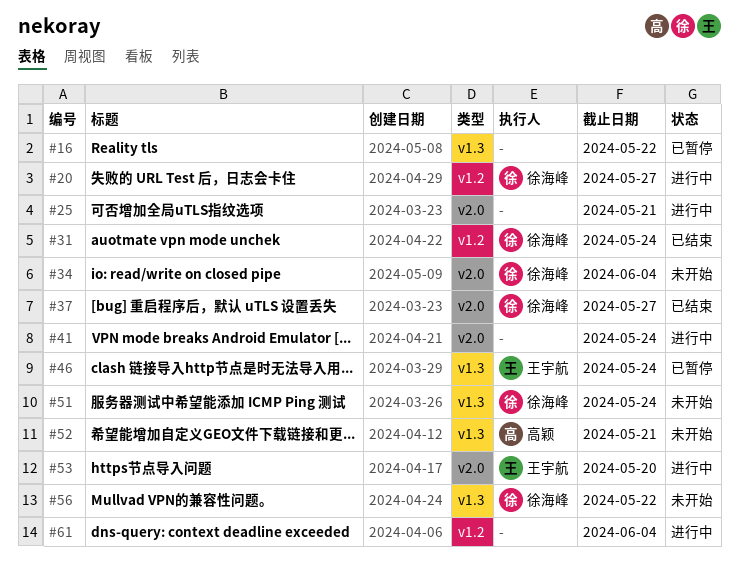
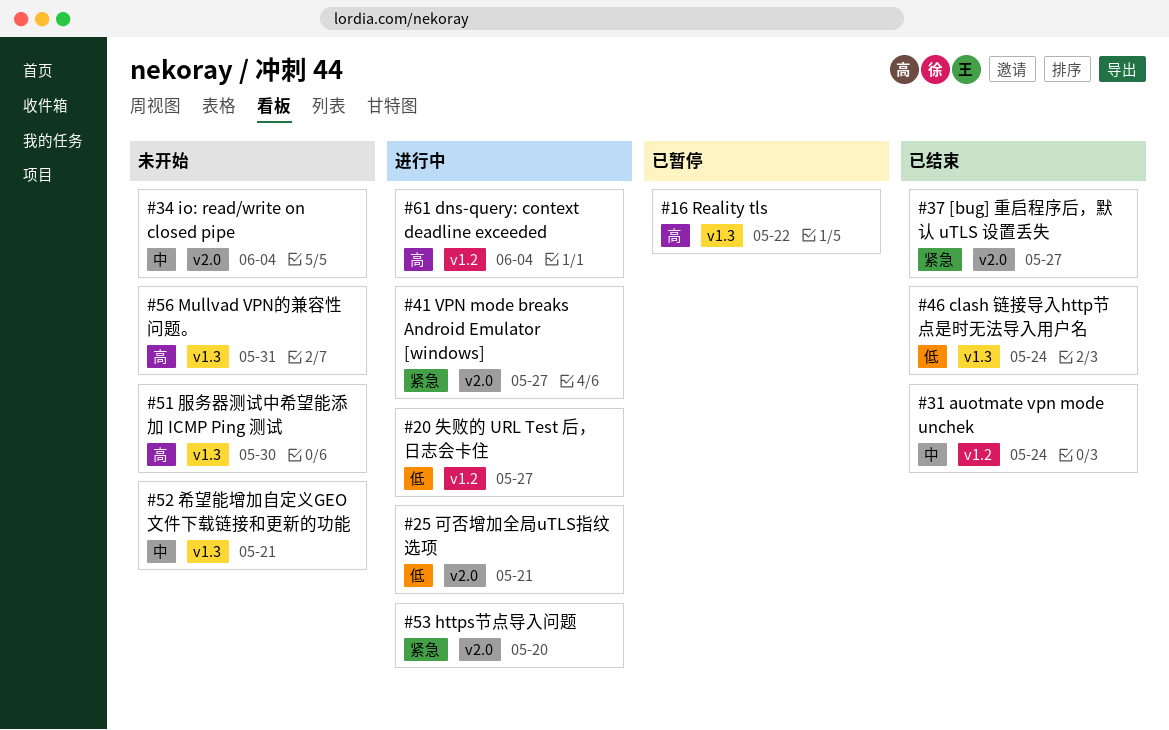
#41, due: May 24 -> May 27
#46, status: 已暂停 -> 已结束
#51, due: May 24 -> May 30
#56, due: May 22 -> May 31

